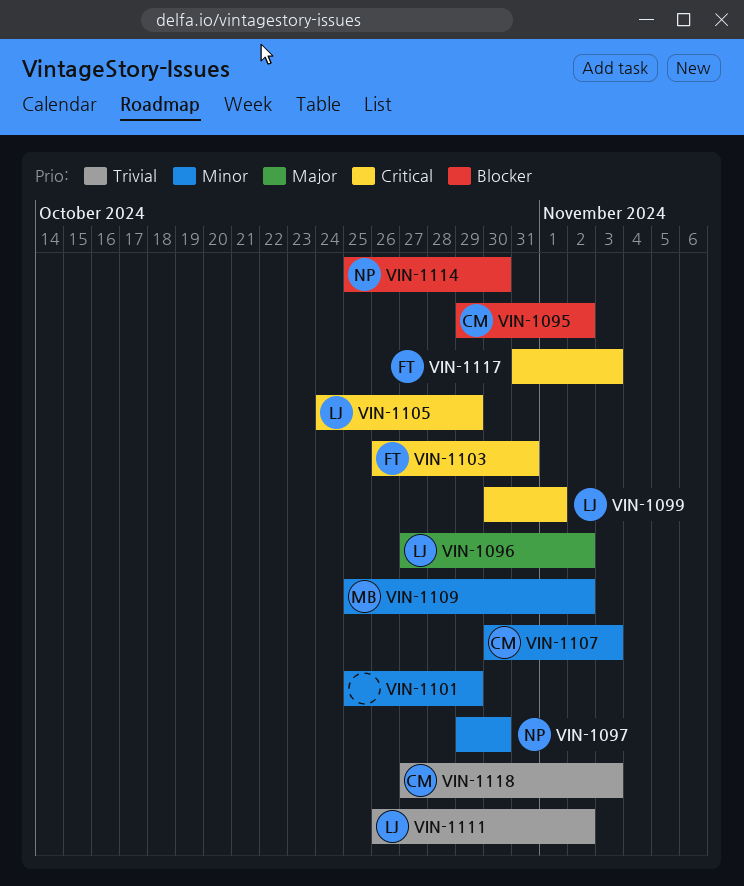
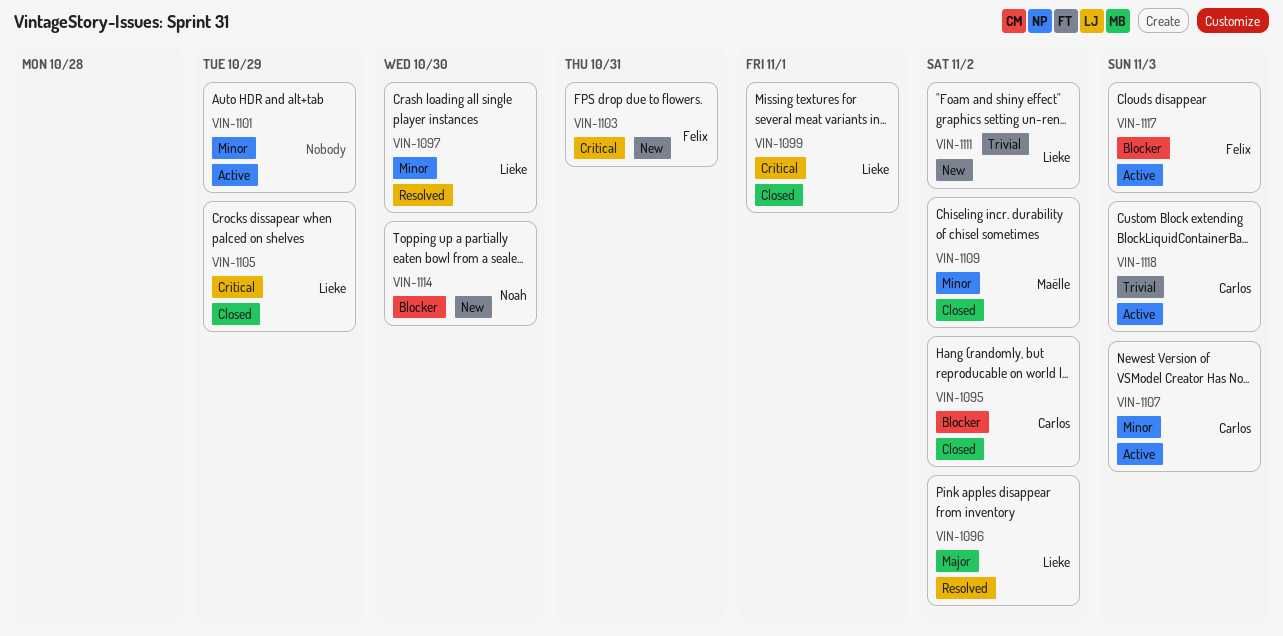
VIN-1097, owner: Noah -> Lieke
VIN-1117, priority: Critical -> Blocker

